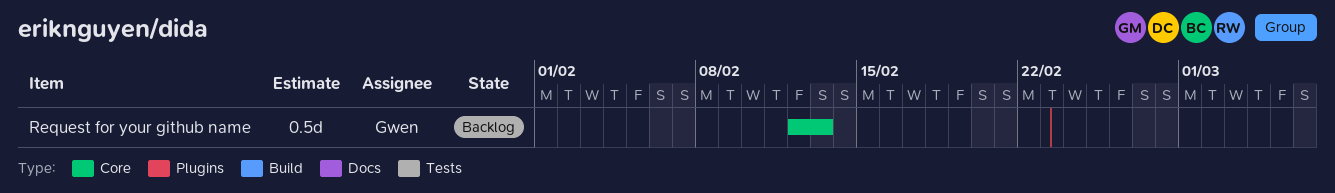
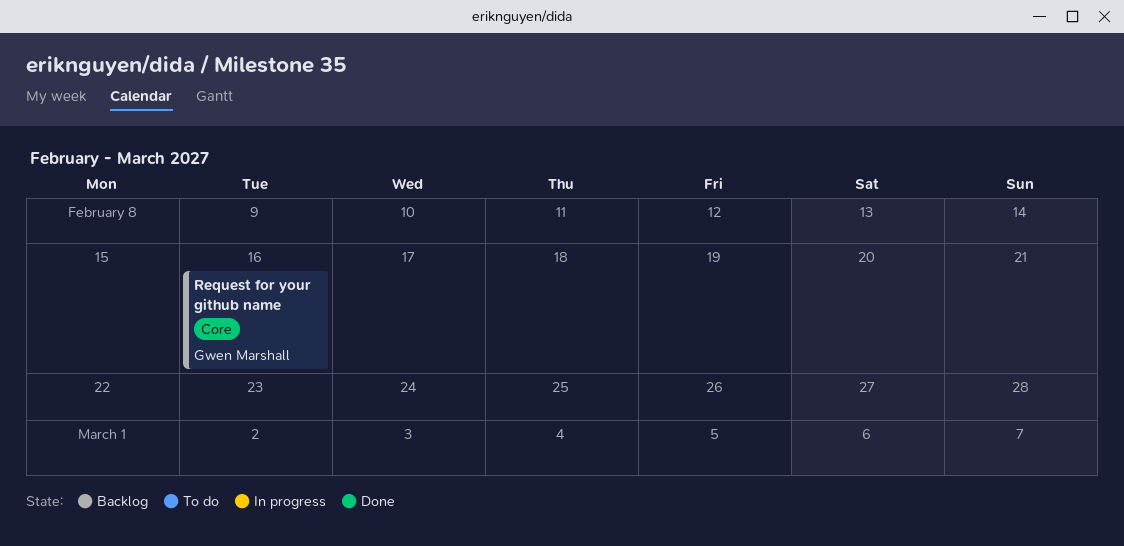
Request for your github name, due: Feb 13 -> Feb 16

